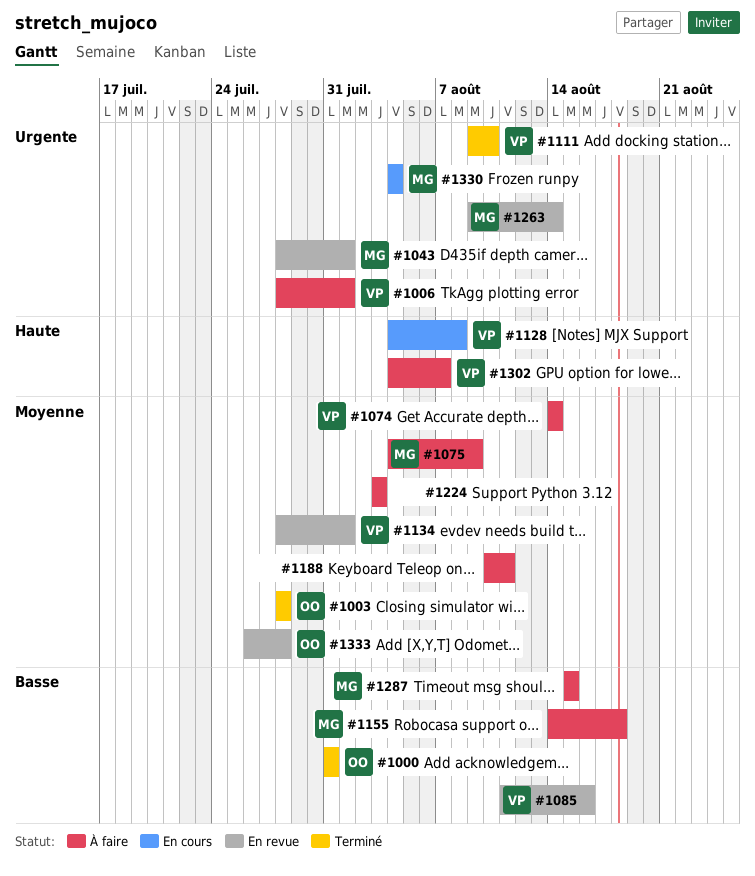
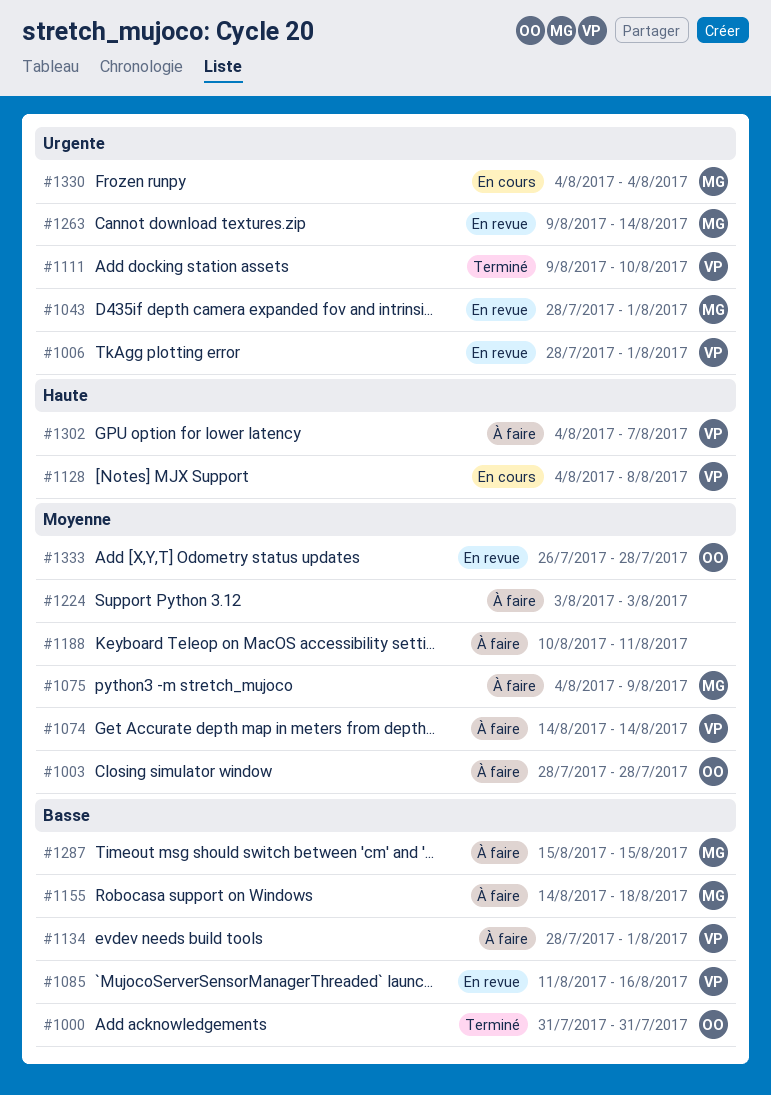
#1003, status: Terminé -> À faire
#1006, status: À faire -> En revue
#1134, status: En revue -> À faire
#1134, priority: Moyenne -> Basse

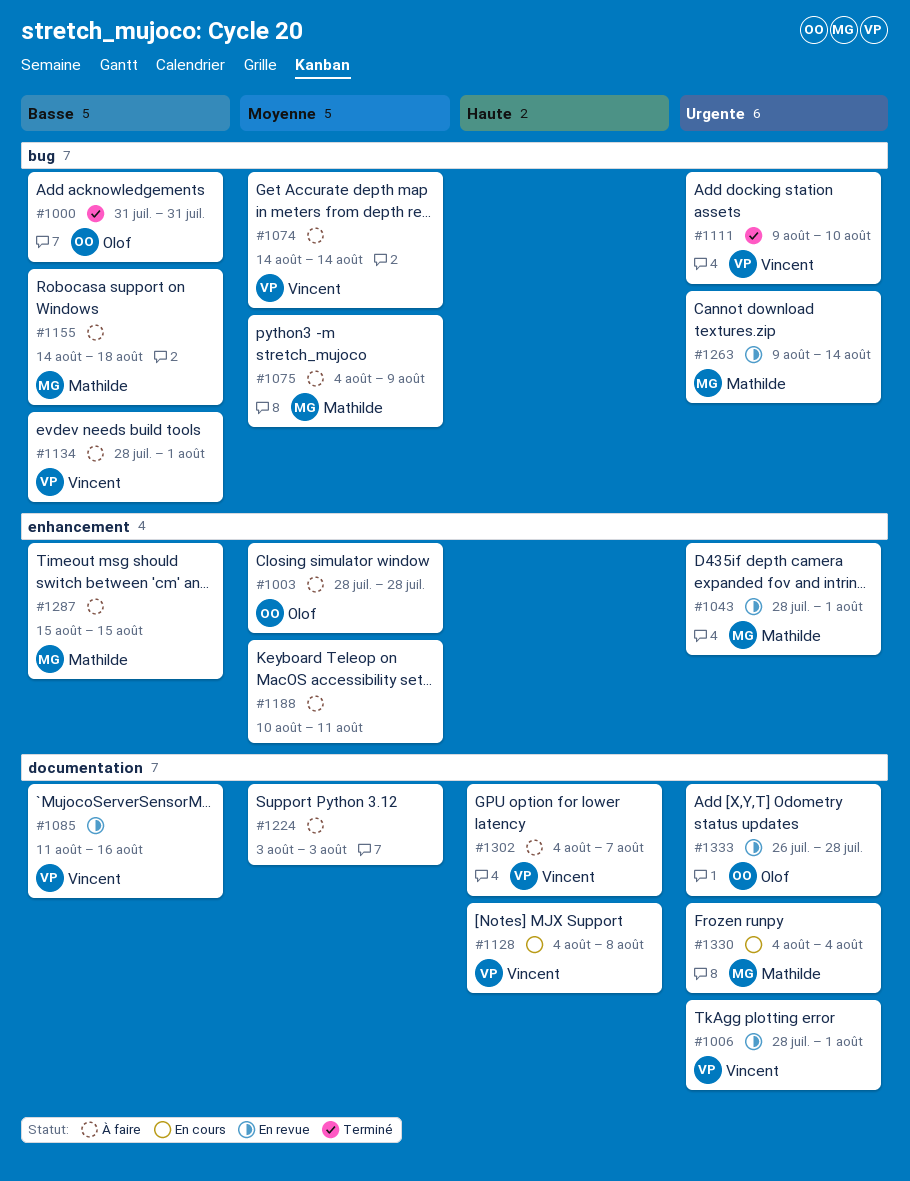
#1333, priority: Moyenne -> Urgente

